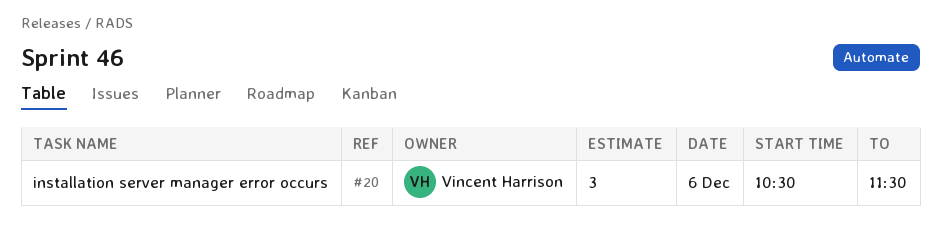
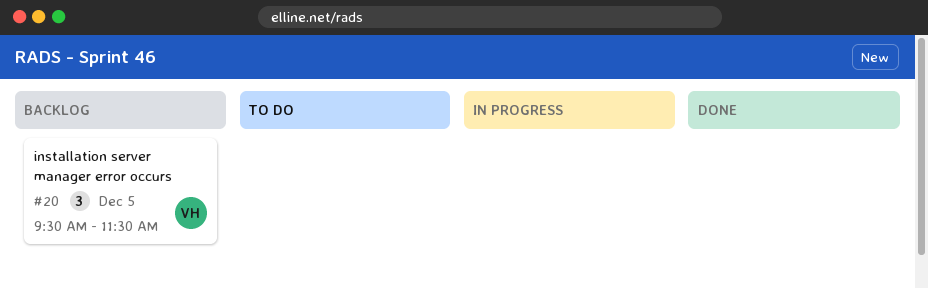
#20, day: Dec 6 -> Dec 5
#20, begins: 10:30 -> 09:30

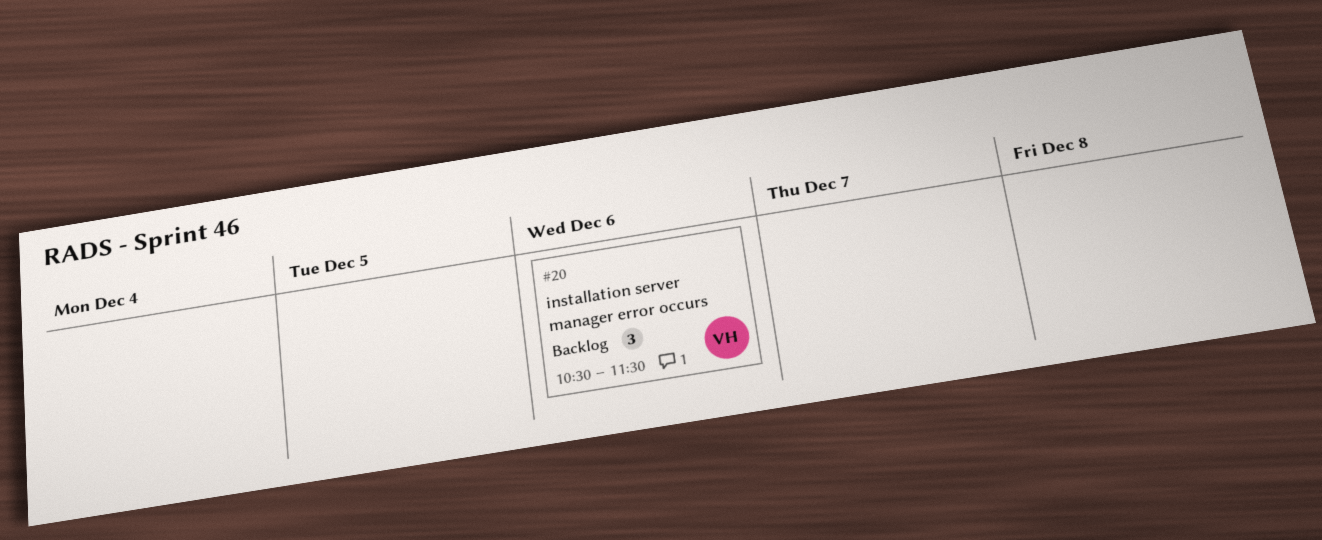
#20, day: Dec 5 -> Dec 6
#20, begins: 09:30 -> 10:30

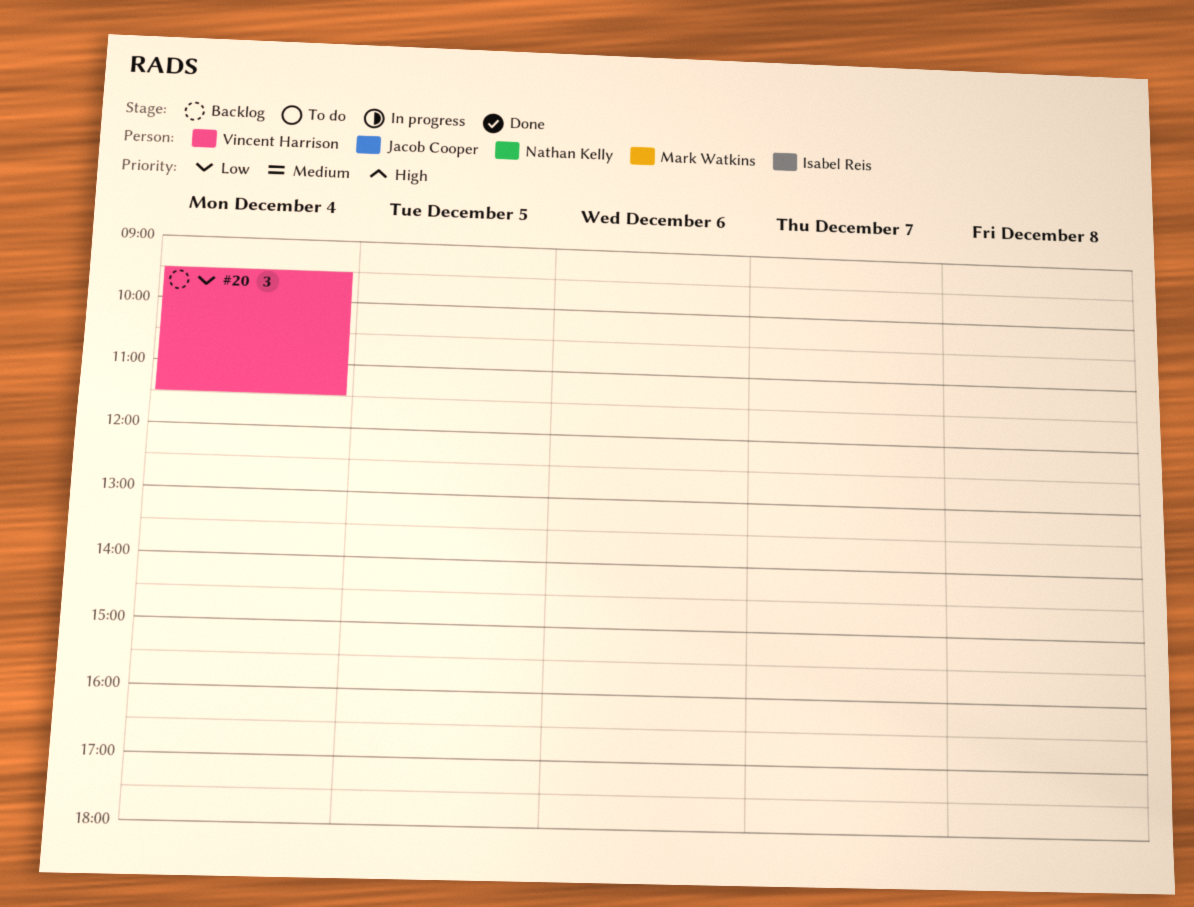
#20, day: Dec 6 -> Dec 4
#20, begins: 10:30 -> 09:30

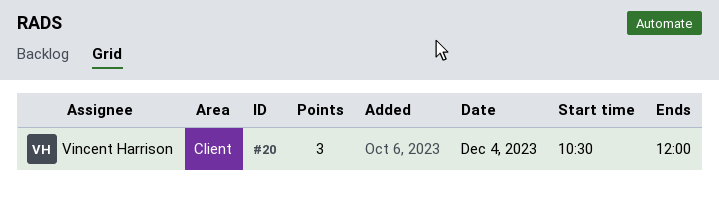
#20, begins: 09:30 -> 10:30
#20, ends: 11:30 -> 12:00

